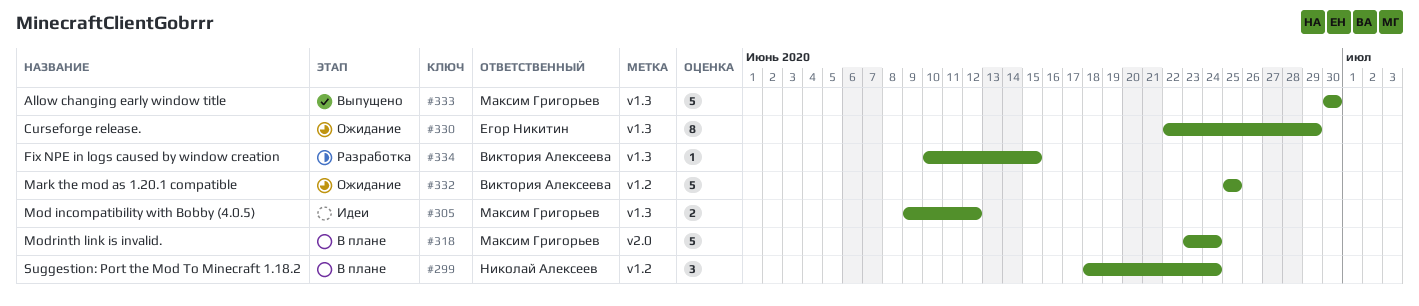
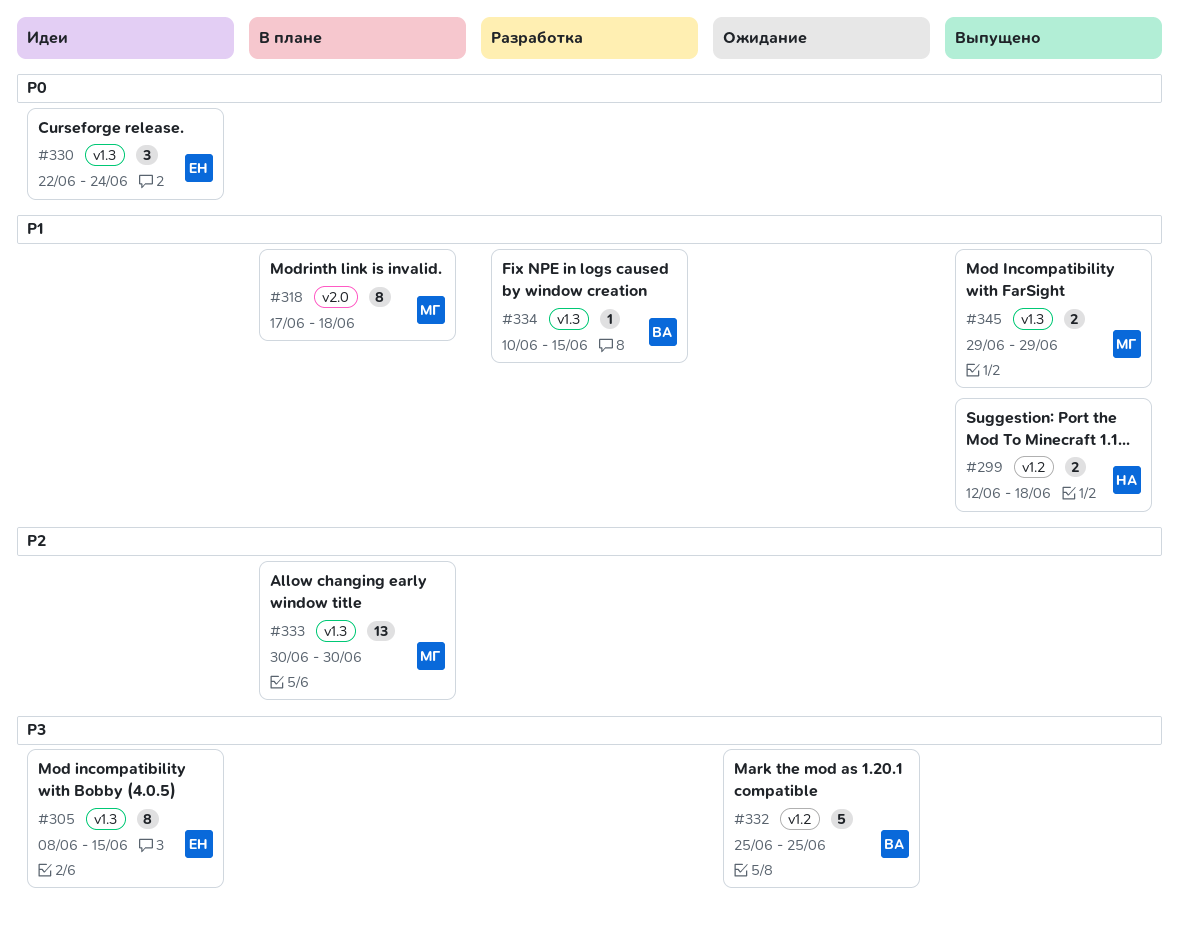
#299, status: В плане -> Выпущено
#299, estimate: 3 -> 2
#299, start: Jun 18 -> Jun 12
#299, due: Jun 24 -> Jun 18
#305, owner: Максим Григорьев -> Егор Никитин
#305, estimate: 2 -> 8
#305, start: Jun 9 -> Jun 8
#305, due: Jun 12 -> Jun 15
#318, estimate: 5 -> 8
#318, start: Jun 23 -> Jun 17
#318, due: Jun 24 -> Jun 18
#330, status: Ожидание -> Идеи
#330, estimate: 8 -> 3
#330, due: Jun 29 -> Jun 24
#333, status: Выпущено -> В плане
#333, estimate: 5 -> 13
#345: none -> present

